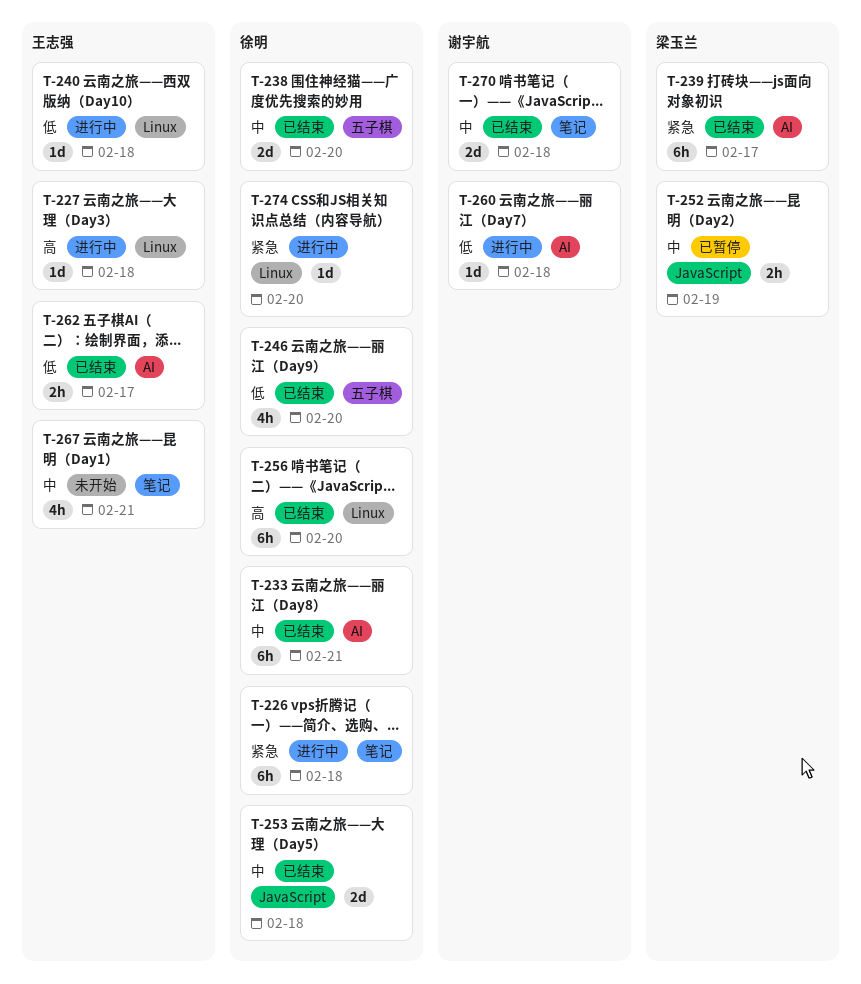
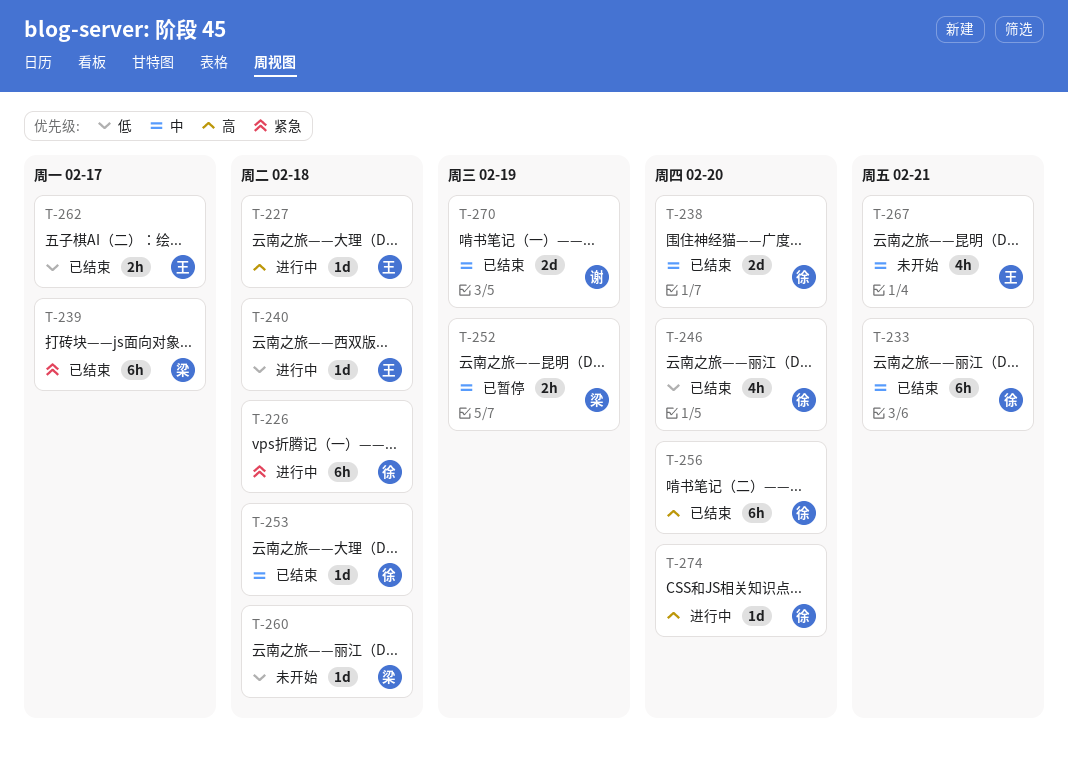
T-253, estimate: 2d -> 1d
T-260, status: 进行中 -> 未开始
T-260, owner: 谢宇航 -> 梁玉兰
T-270, due: Feb 18 -> Feb 19
T-274, priority: 紧急 -> 高

